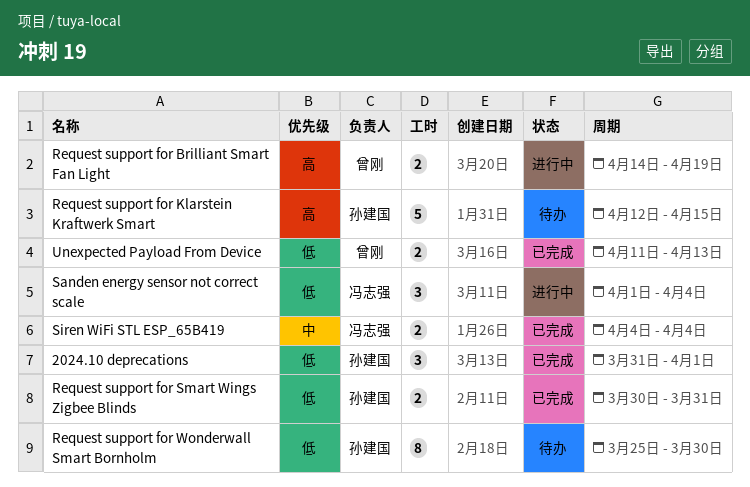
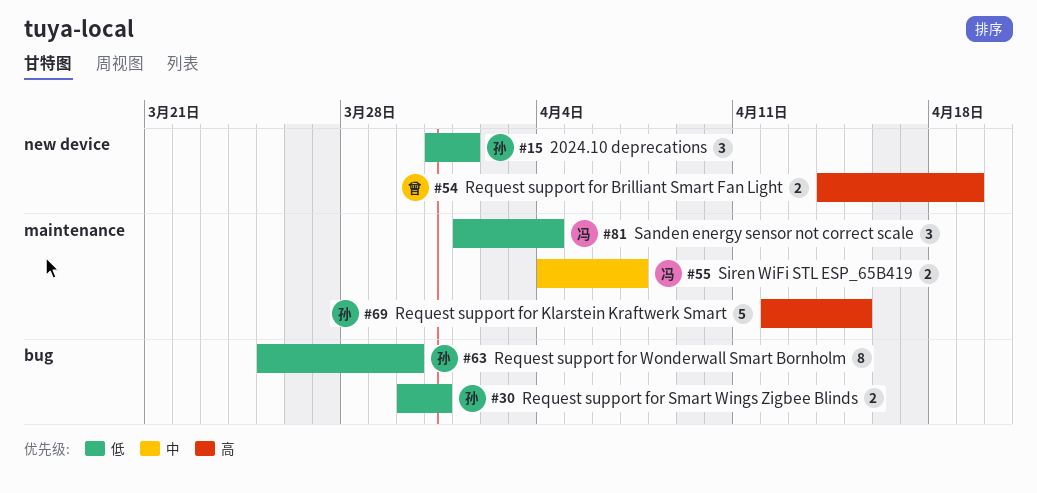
Siren WiFi STL ESP_65B419, due: Apr 4 -> Apr 7
Unexpected Payload From Device: present -> none

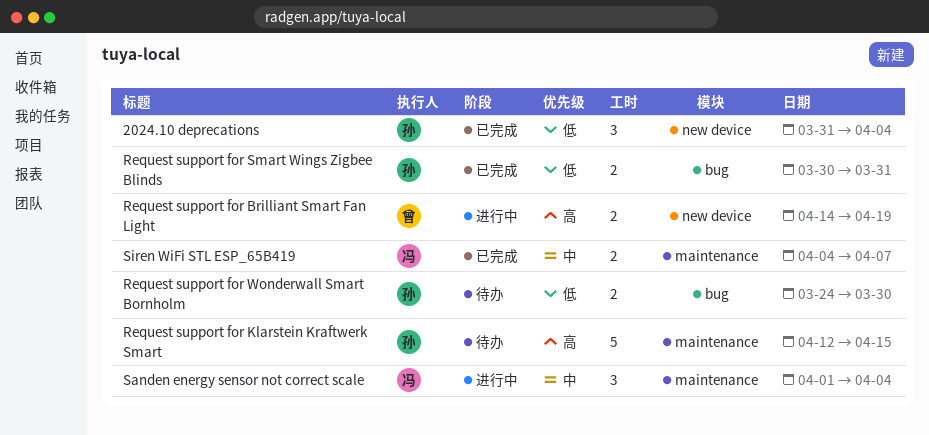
2024.10 deprecations, due: Apr 1 -> Apr 4
Request support for Wonderwall Smart Bornholm, estimate: 8 -> 2
Request support for Wonderwall Smart Bornholm, start: Mar 25 -> Mar 24
Sanden energy sensor not correct scale, priority: 低 -> 中

